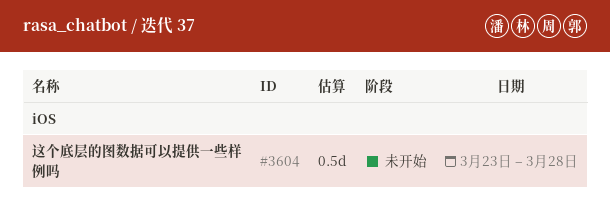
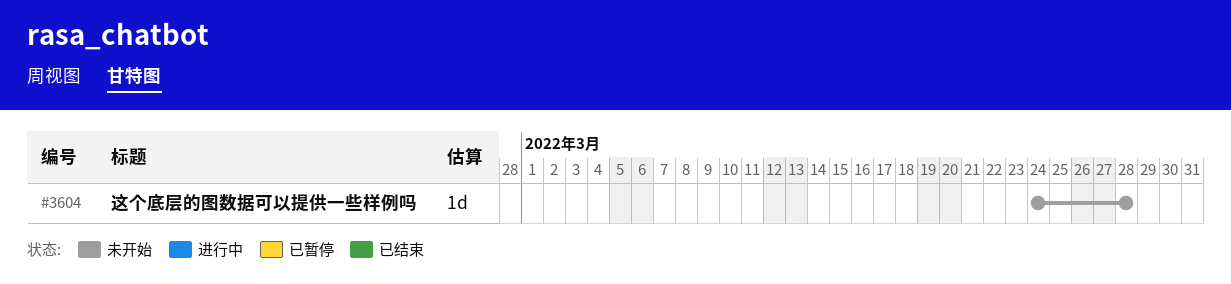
#3604, estimate: 0.5d -> 1d
#3604, start: Mar 23 -> Mar 24

